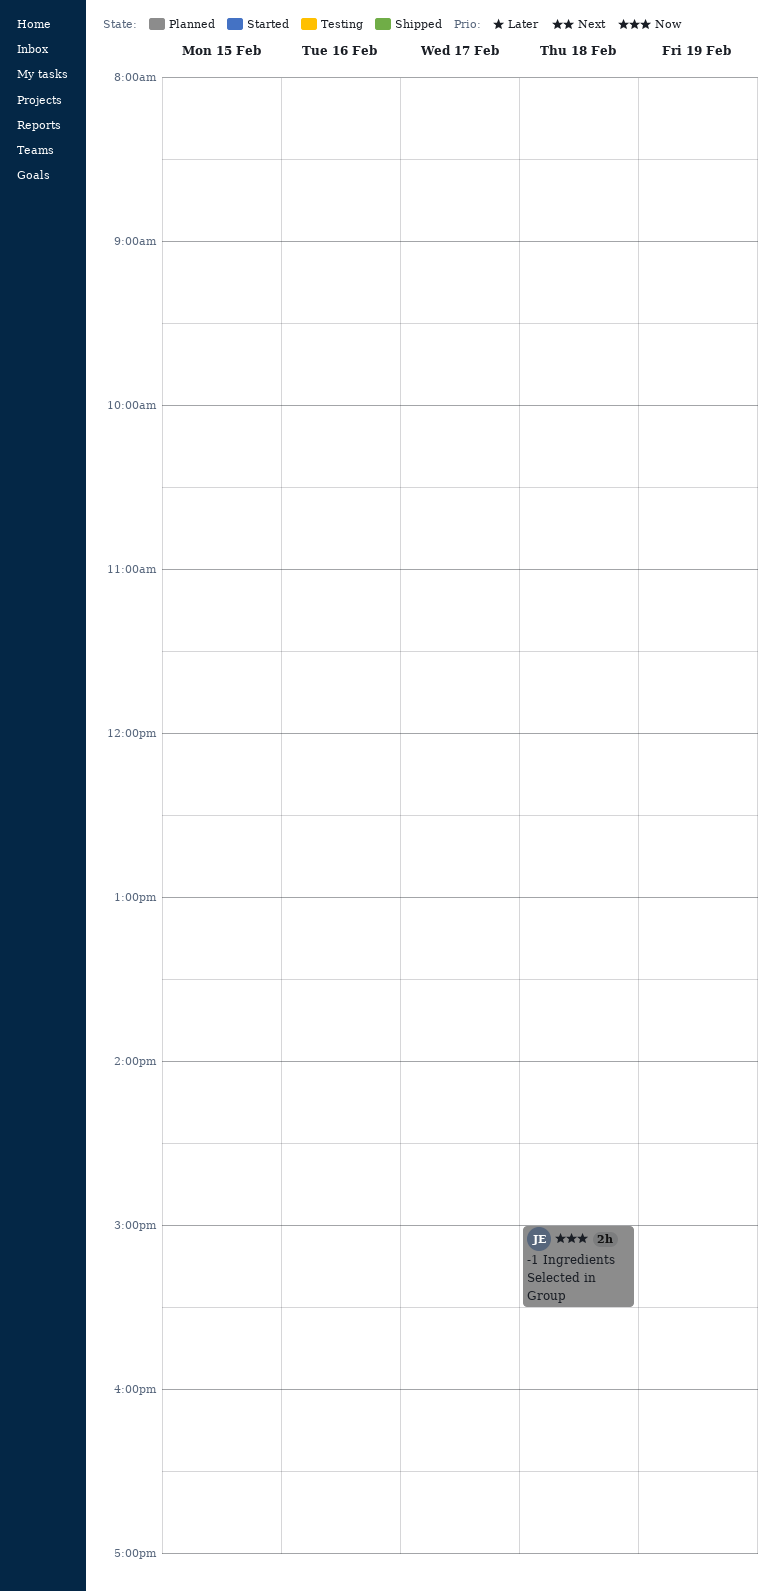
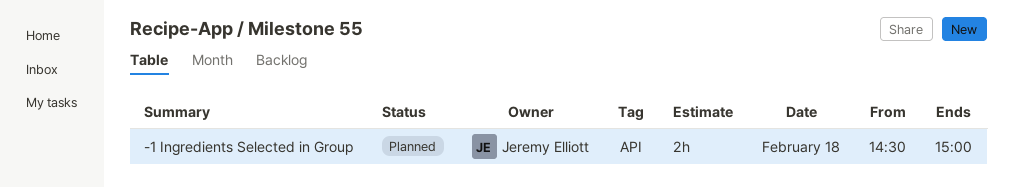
-1 Ingredients Selected in Group, begins: 15:00 -> 14:30
-1 Ingredients Selected in Group, ends: 15:30 -> 15:00

